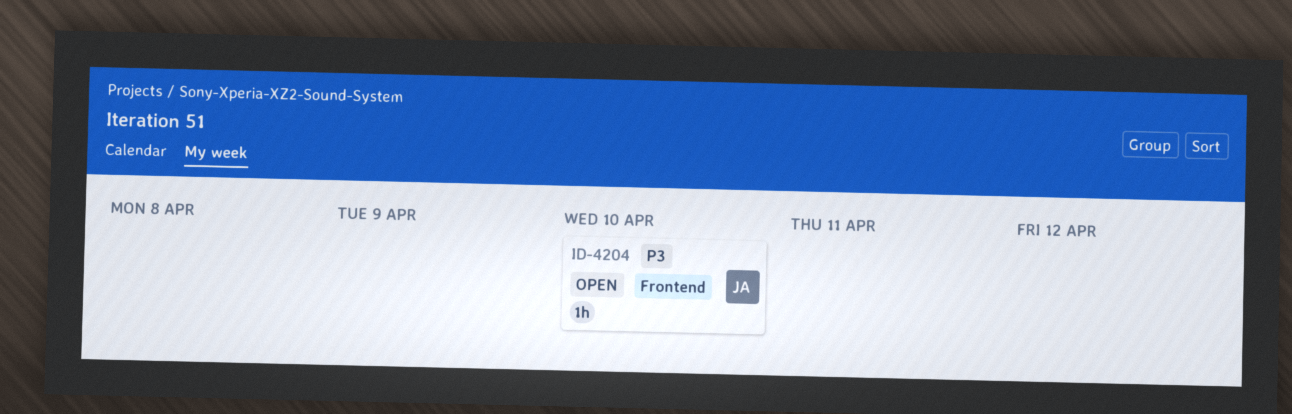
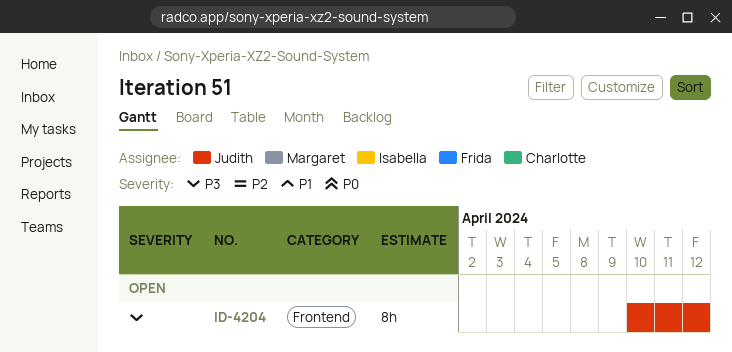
ID-4204, estimate: 1h -> 8h
ID-4204, due: Apr 10 -> Apr 12

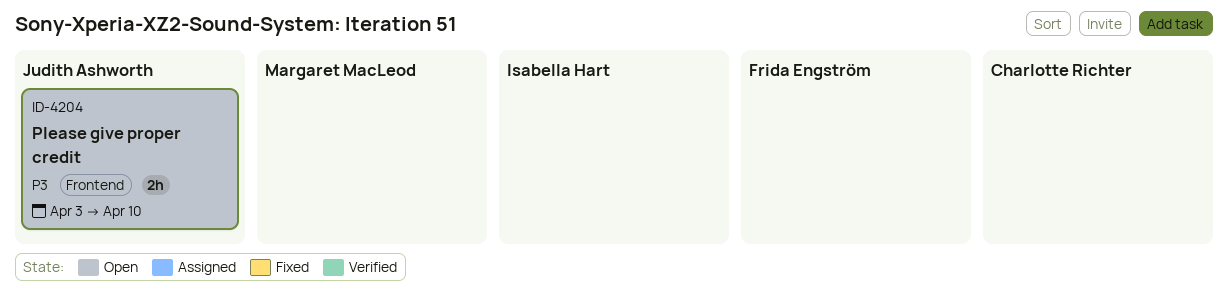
ID-4204, estimate: 8h -> 2h
ID-4204, start: Apr 10 -> Apr 3
ID-4204, due: Apr 12 -> Apr 10

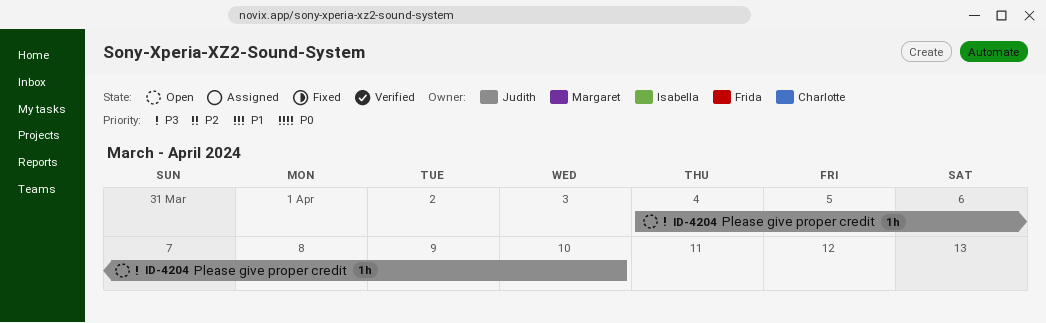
ID-4204, estimate: 2h -> 1h
ID-4204, start: Apr 3 -> Apr 4

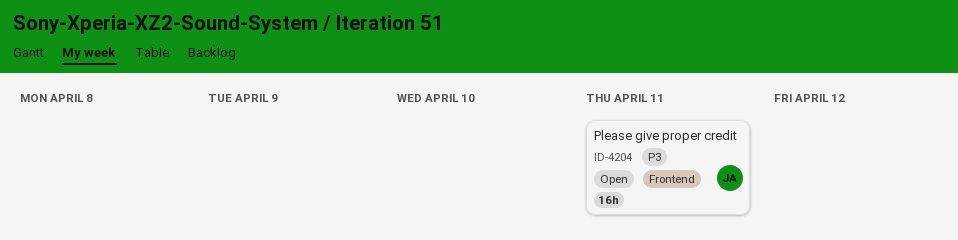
ID-4204, estimate: 1h -> 16h
ID-4204, due: Apr 10 -> Apr 11

